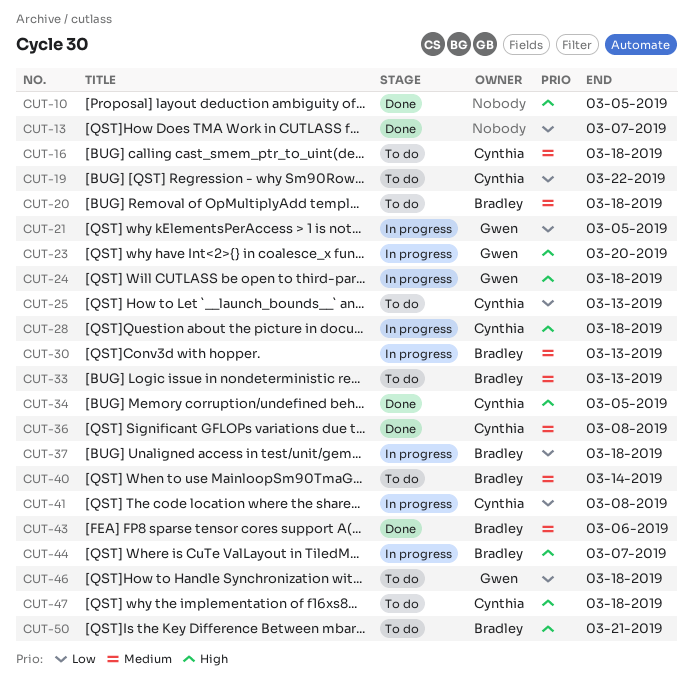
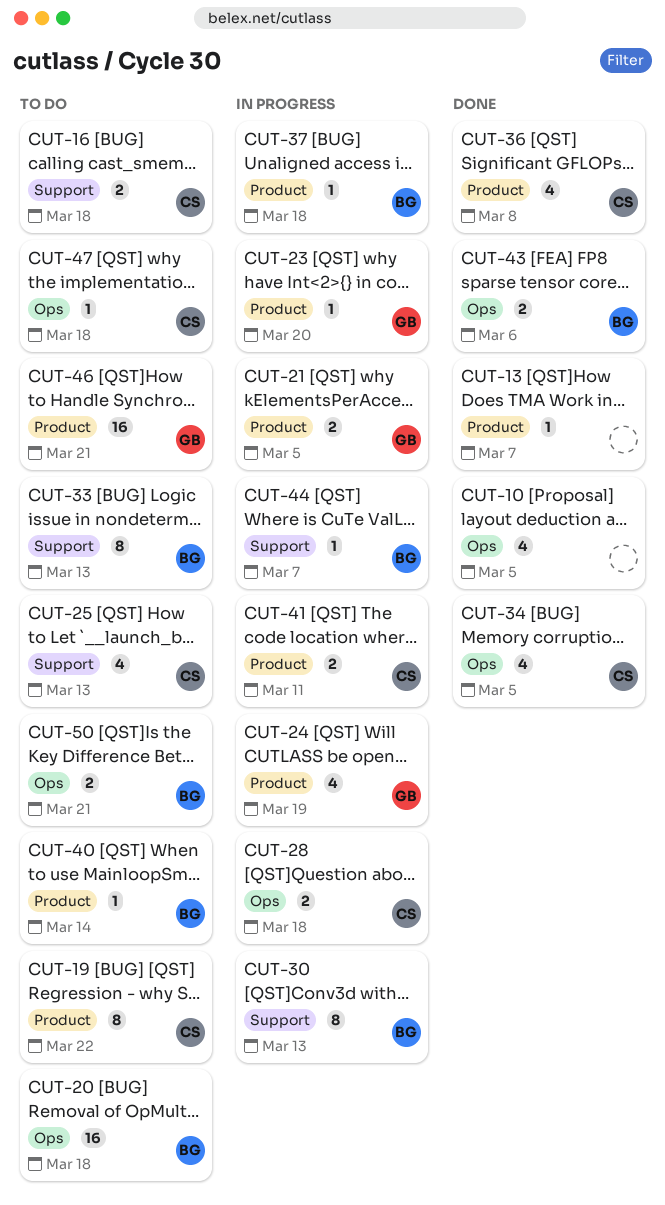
CUT-24, due: Mar 18 -> Mar 19
CUT-41, due: Mar 8 -> Mar 11
CUT-46, due: Mar 18 -> Mar 21

